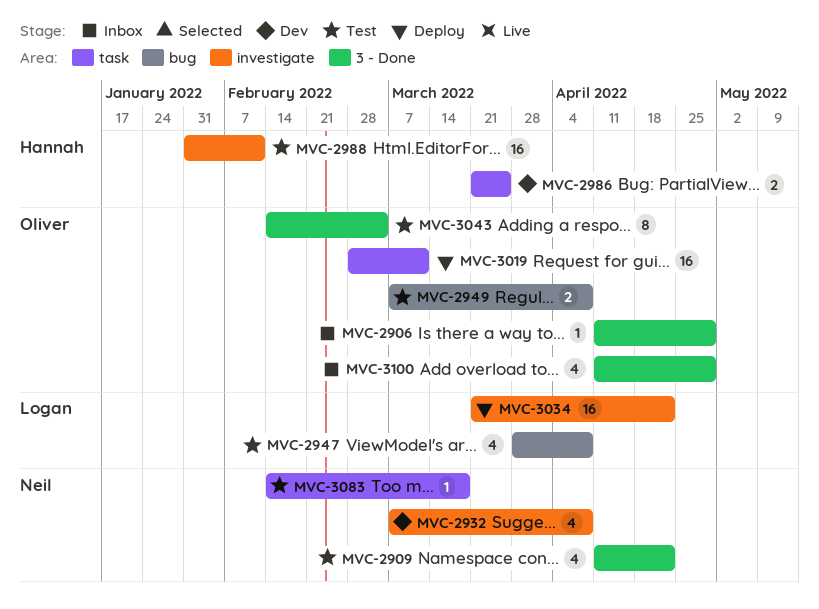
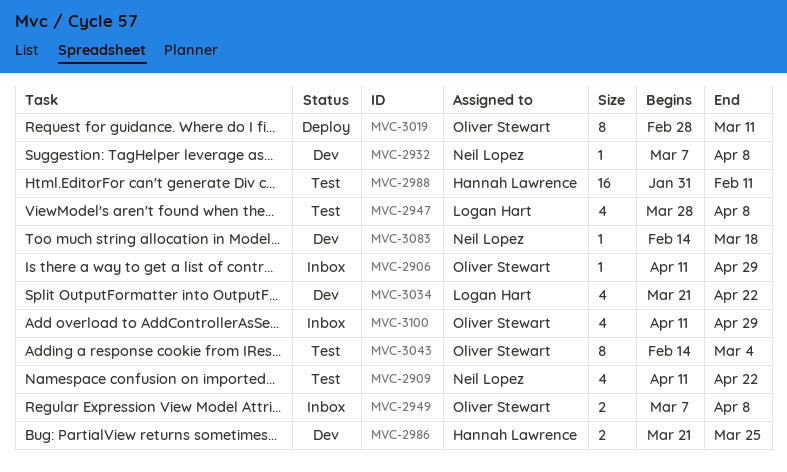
MVC-2932, estimate: 4 -> 1
MVC-2949, status: Test -> Inbox
MVC-3019, estimate: 16 -> 8
MVC-3034, status: Deploy -> Dev
MVC-3034, estimate: 16 -> 4
MVC-3083, status: Test -> Dev

